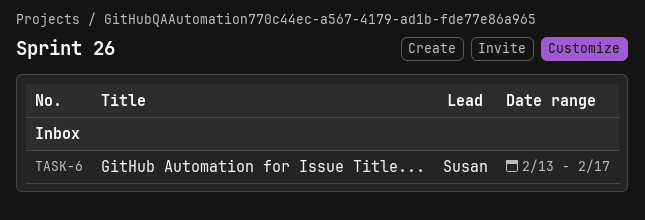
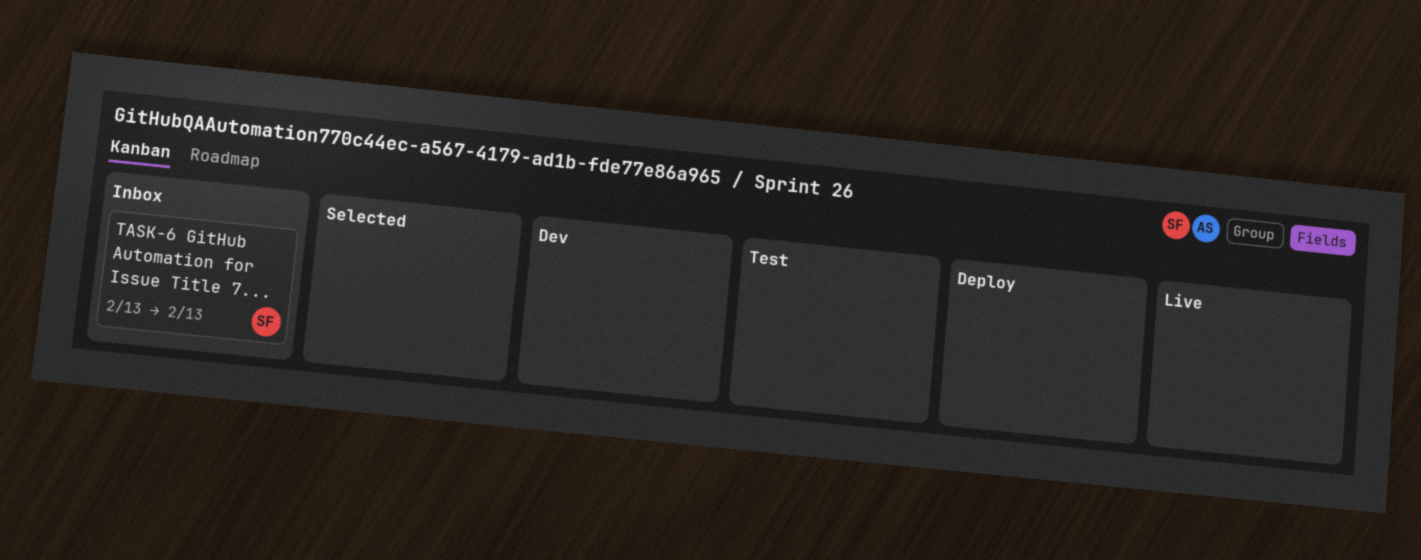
TASK-6, due: Feb 17 -> Feb 13

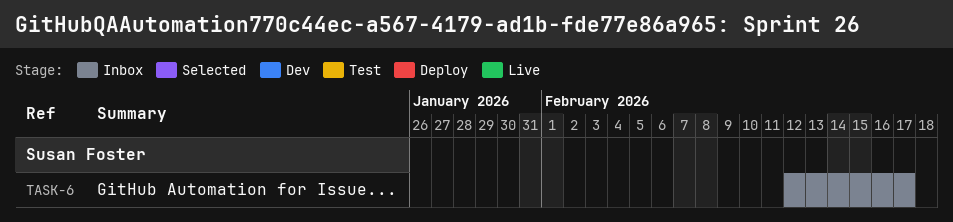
TASK-6, start: Feb 13 -> Feb 12
TASK-6, due: Feb 13 -> Feb 17

